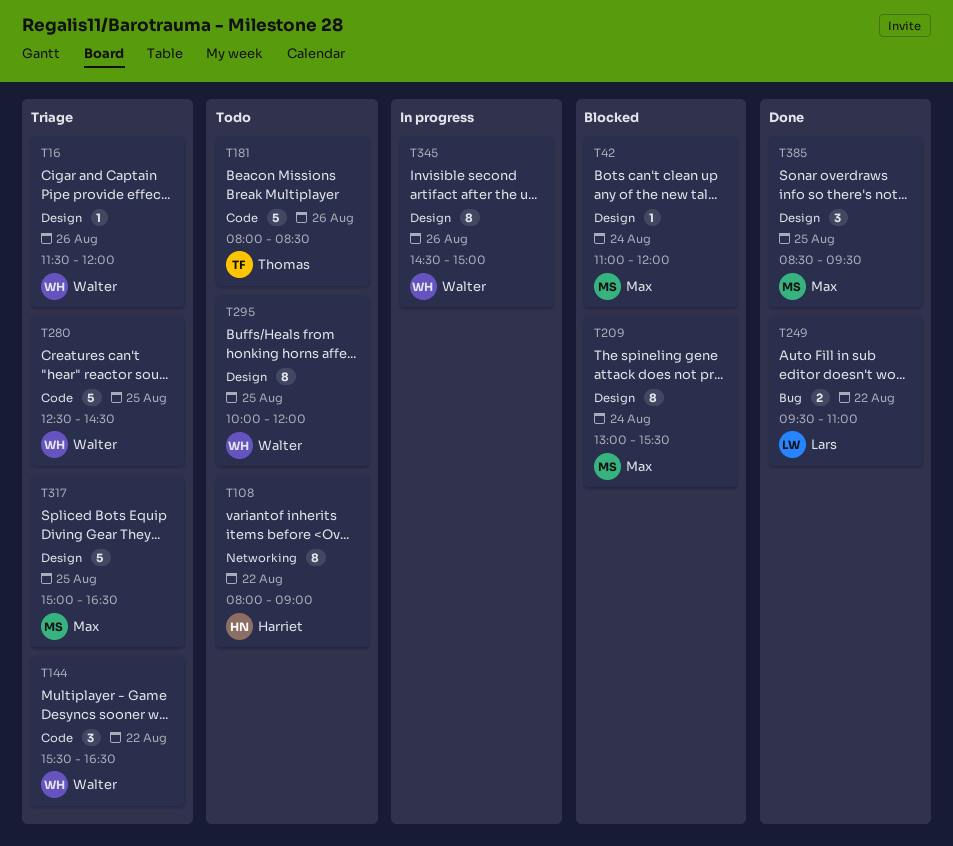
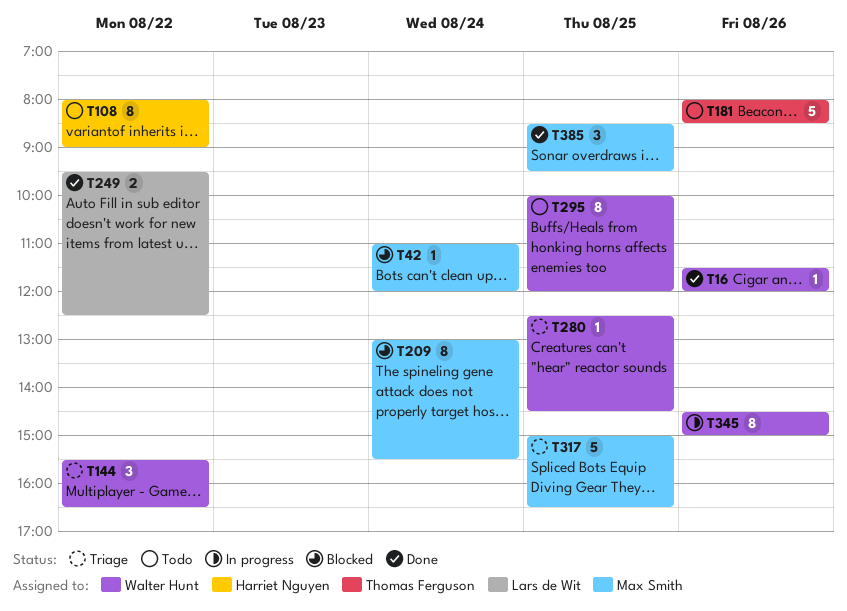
T16, status: Triage -> Done
T249, ends: 11:00 -> 12:30
T280, estimate: 5 -> 1

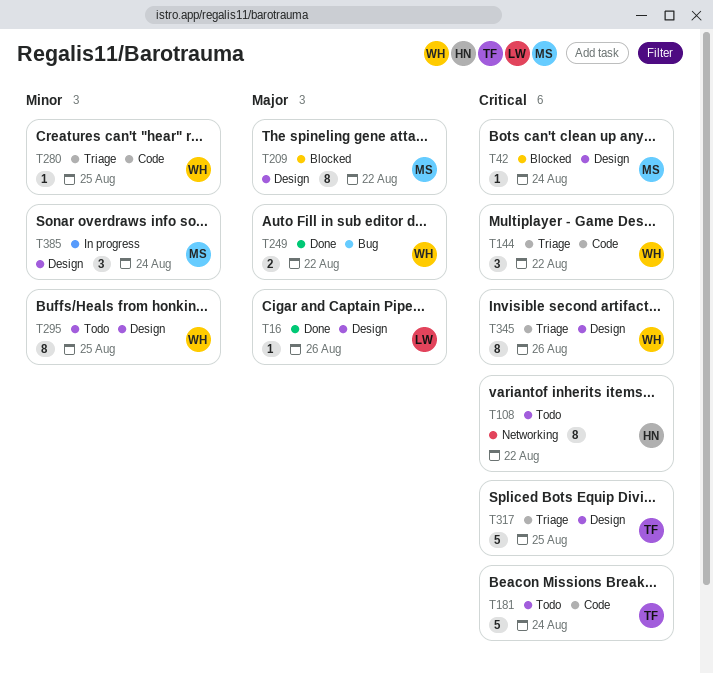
T16, owner: Walter Hunt -> Lars de Wit
T181, day: Aug 26 -> Aug 24
T209, day: Aug 24 -> Aug 22
T249, owner: Lars de Wit -> Walter Hunt
T317, owner: Max Smith -> Thomas Ferguson
T345, status: In progress -> Triage
T385, status: Done -> In progress
T385, day: Aug 25 -> Aug 24

